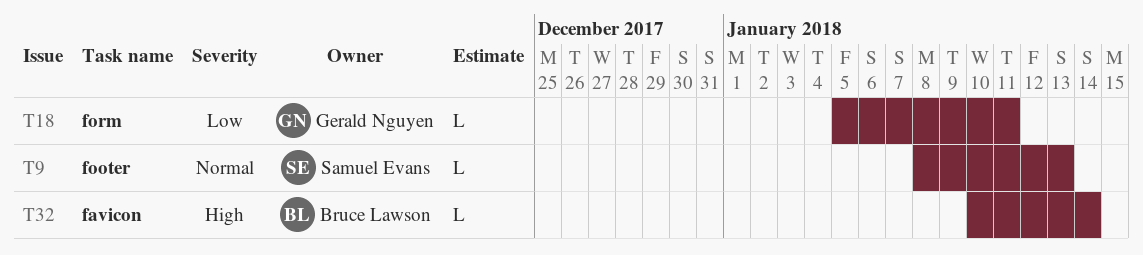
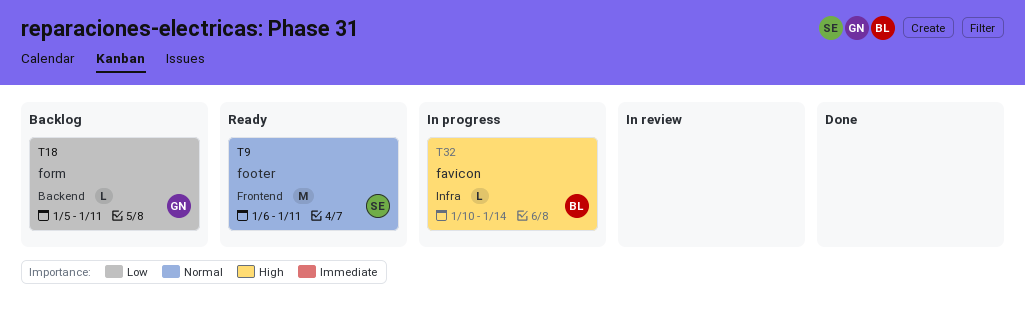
T9, estimate: L -> M
T9, start: Jan 8 -> Jan 6
T9, due: Jan 13 -> Jan 11

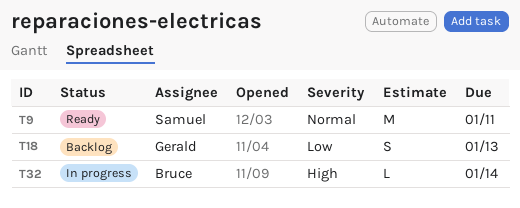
T18, estimate: L -> S
T18, due: Jan 11 -> Jan 13

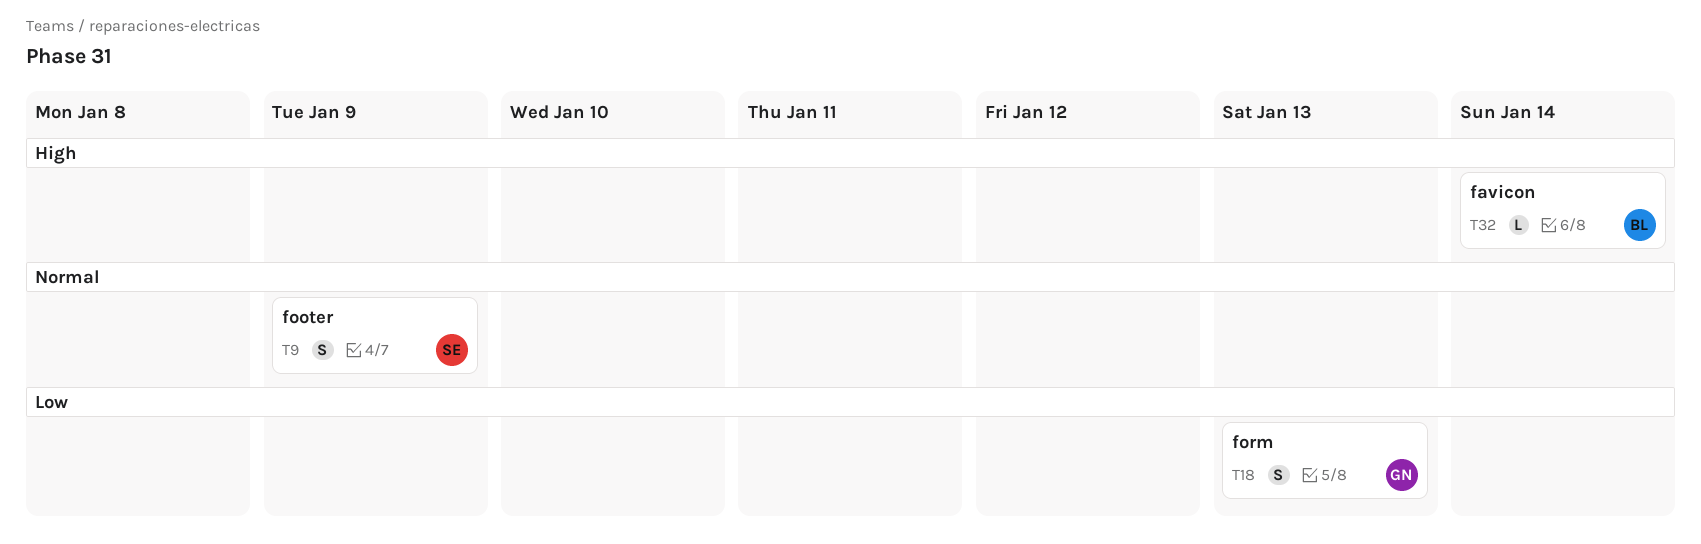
T9, estimate: M -> S
T9, due: Jan 11 -> Jan 9

